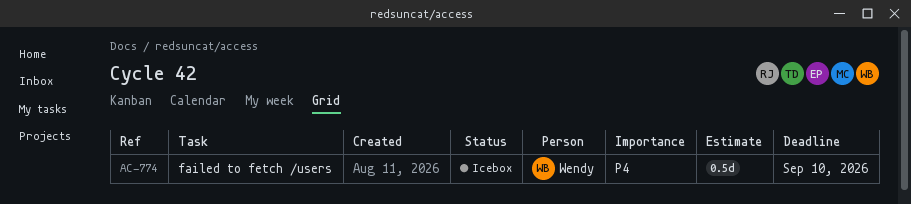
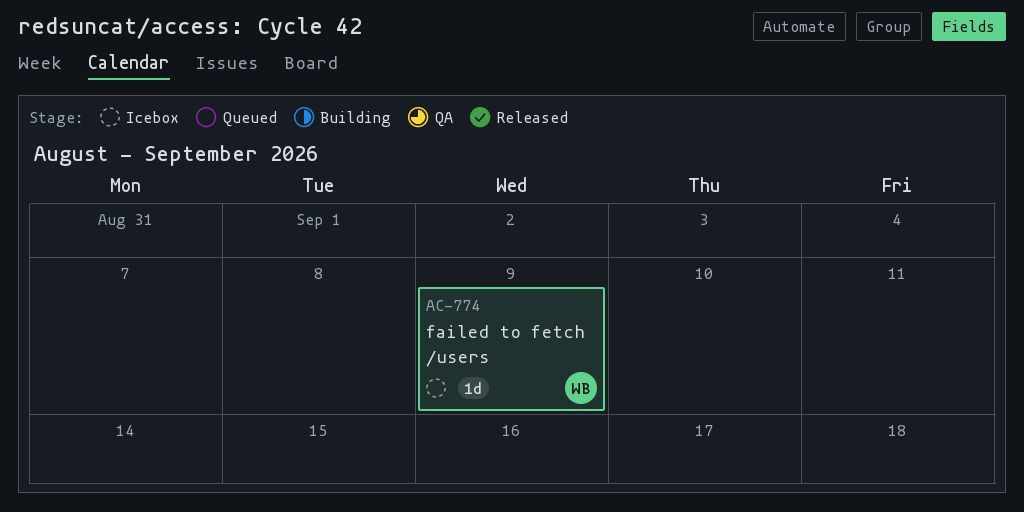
AC-774, estimate: 0.5d -> 1d
AC-774, due: Sep 10 -> Sep 9

